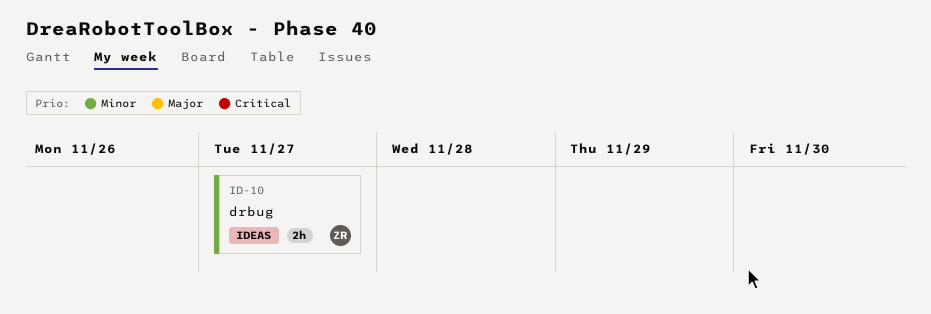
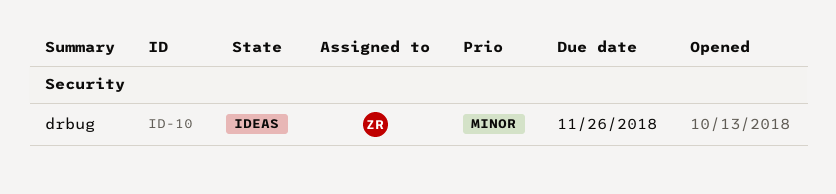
ID-10, due: Nov 27 -> Nov 26

